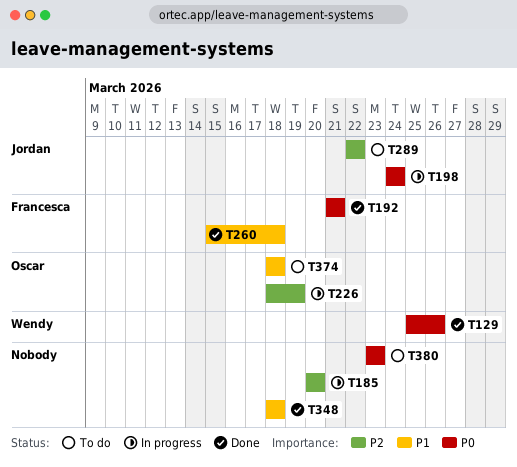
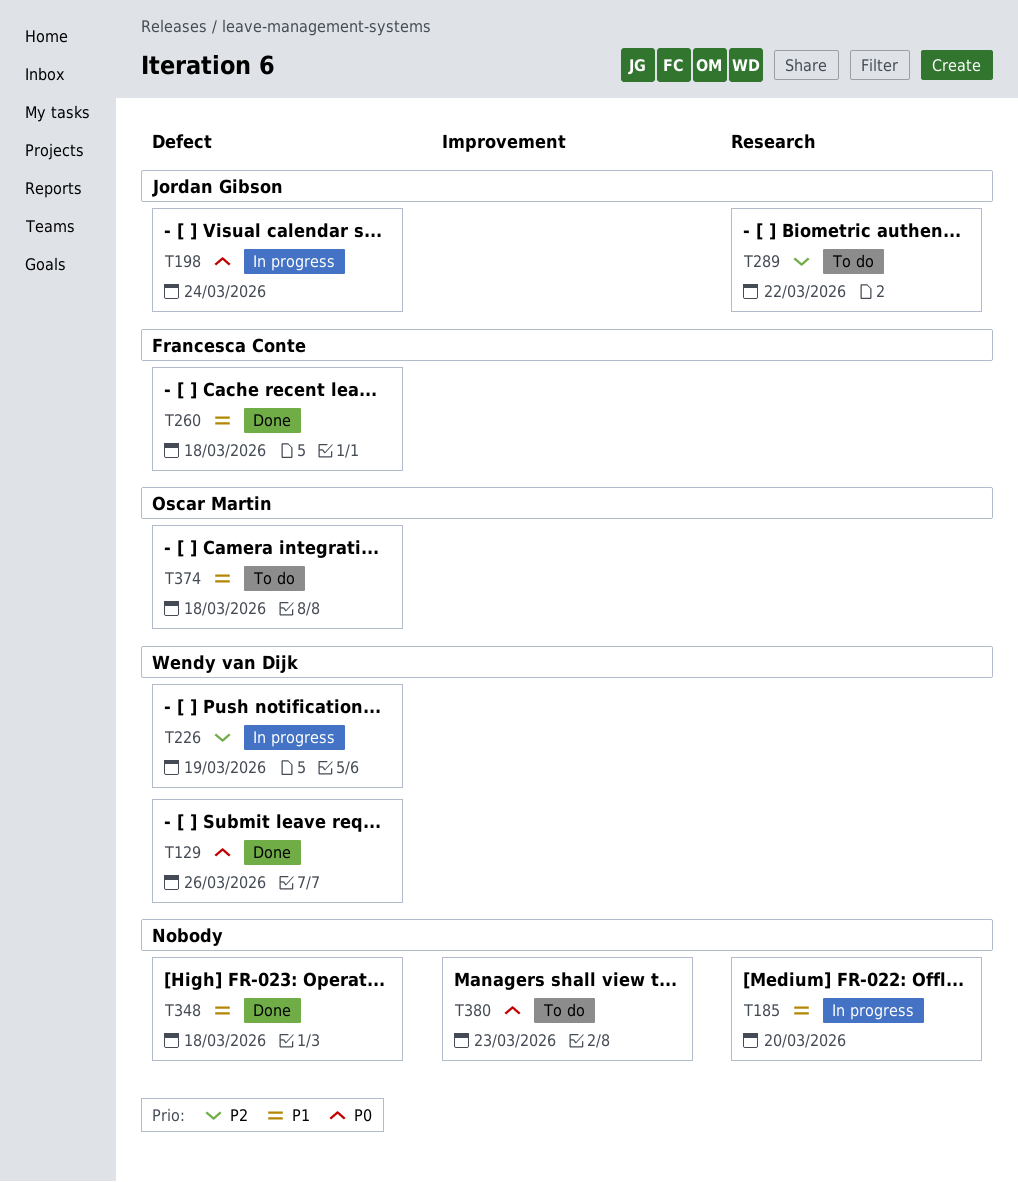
T185, priority: P2 -> P1
T192: present -> none
T226, owner: Oscar Martin -> Wendy van Dijk

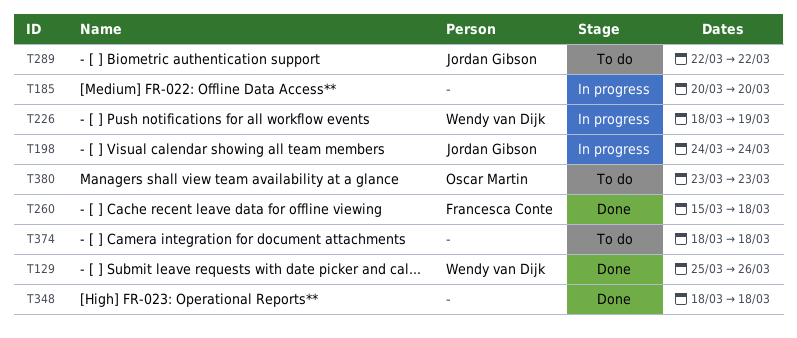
T374, owner: Oscar Martin -> none
T380, owner: none -> Oscar Martin

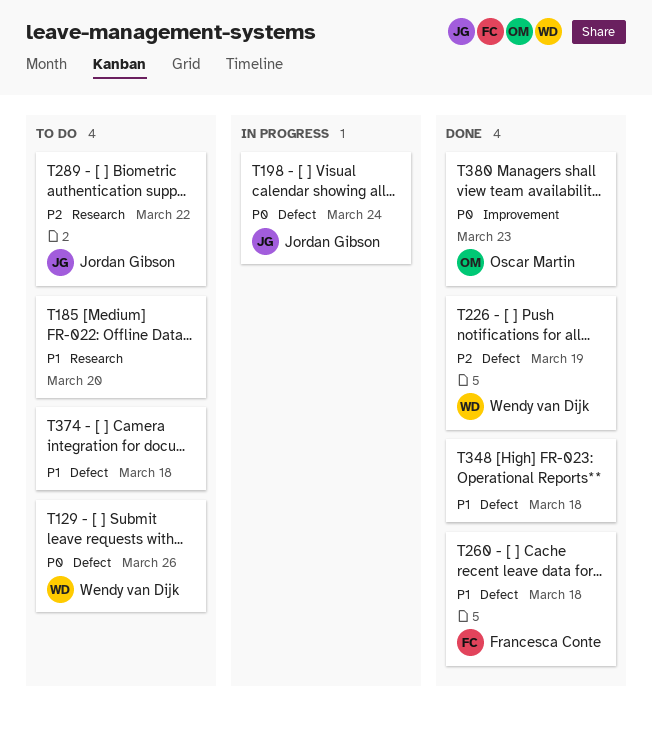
T129, status: Done -> To do
T185, status: In progress -> To do
T226, status: In progress -> Done
T380, status: To do -> Done

